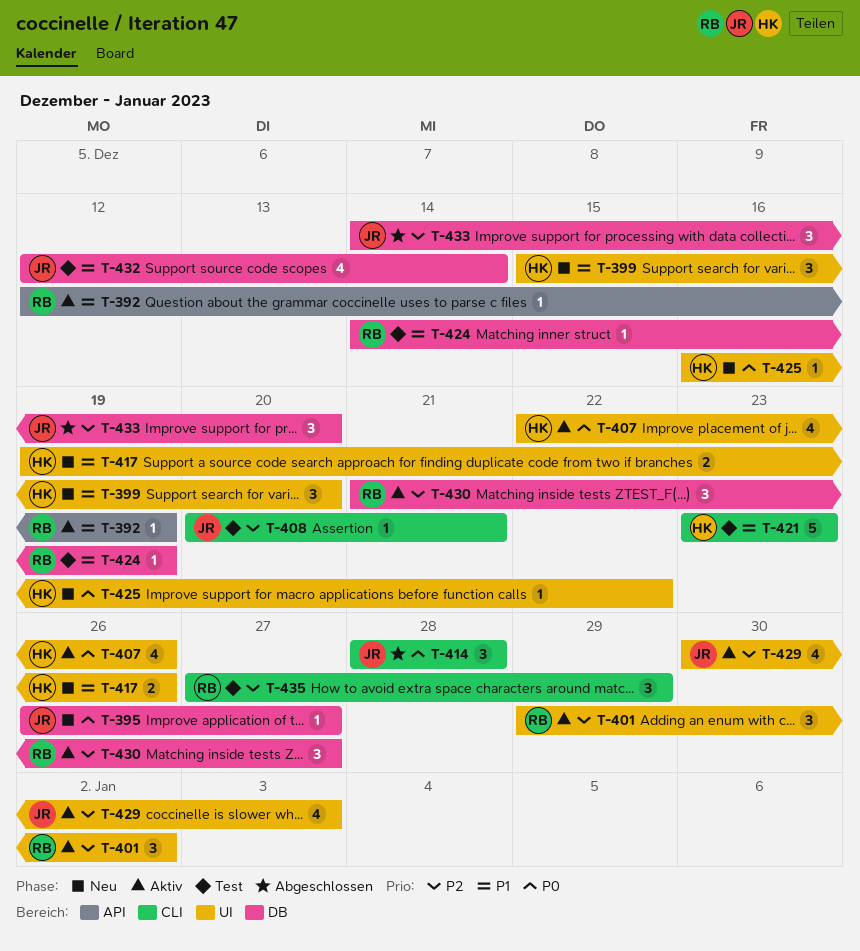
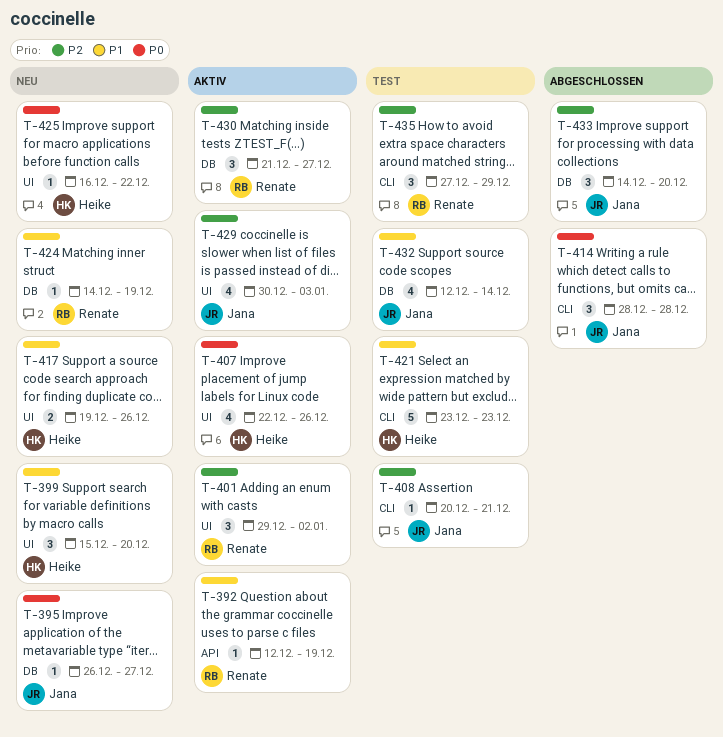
T-424, status: Test -> Neu

